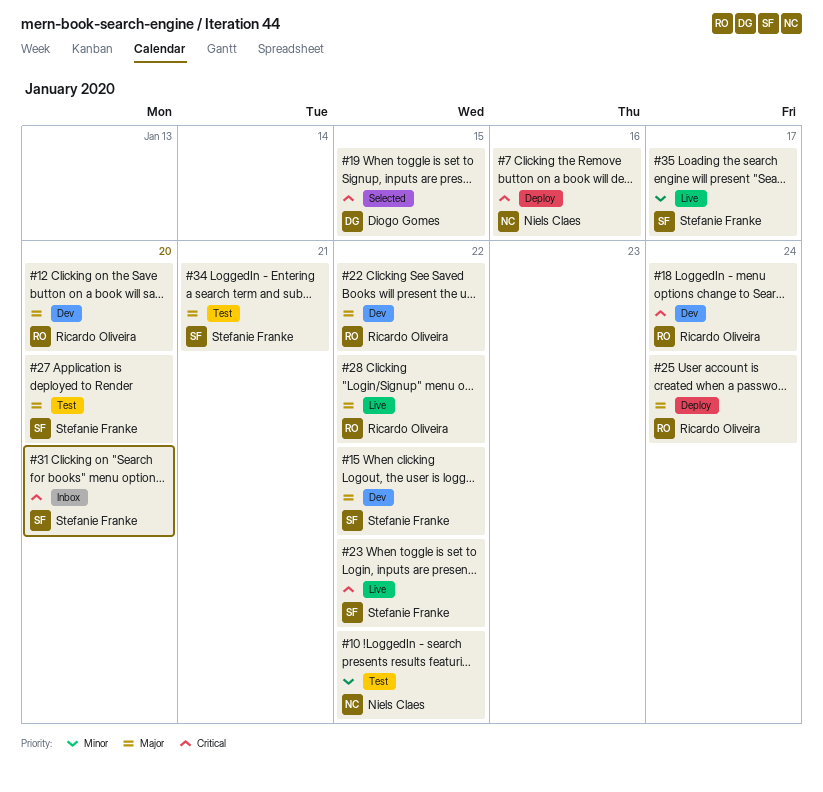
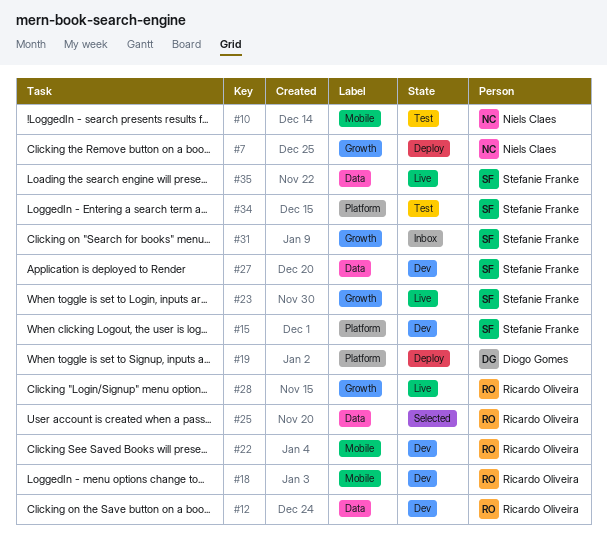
#19, status: Selected -> Deploy
#25, status: Deploy -> Selected
#27, status: Test -> Dev

